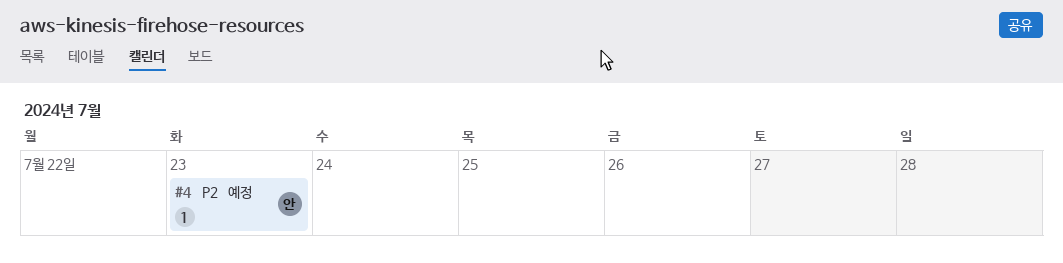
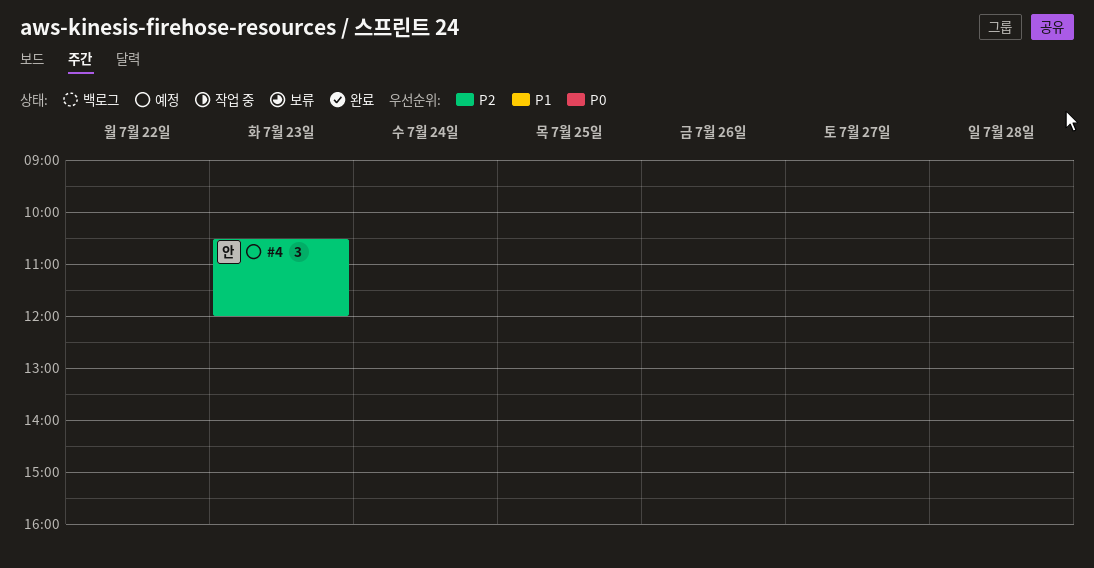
#4, estimate: 1 -> 3

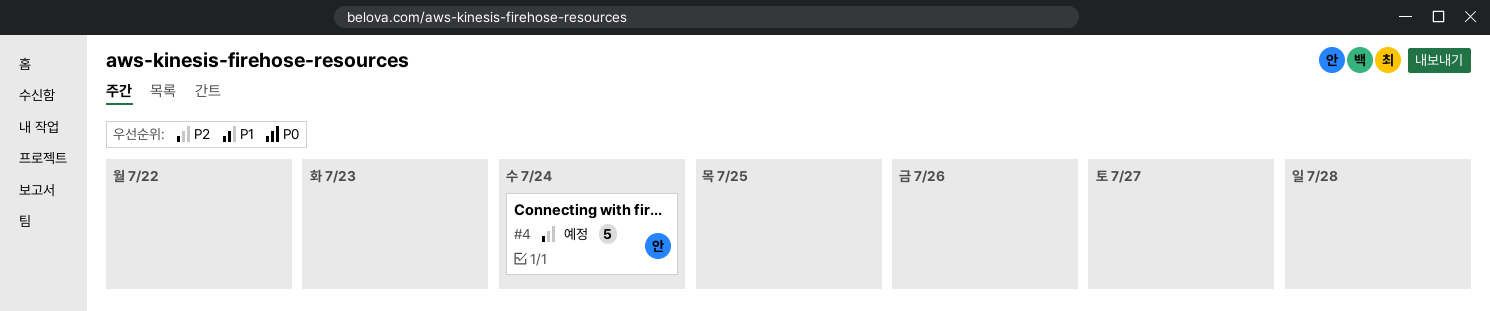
#4, estimate: 3 -> 5
#4, day: Jul 23 -> Jul 24

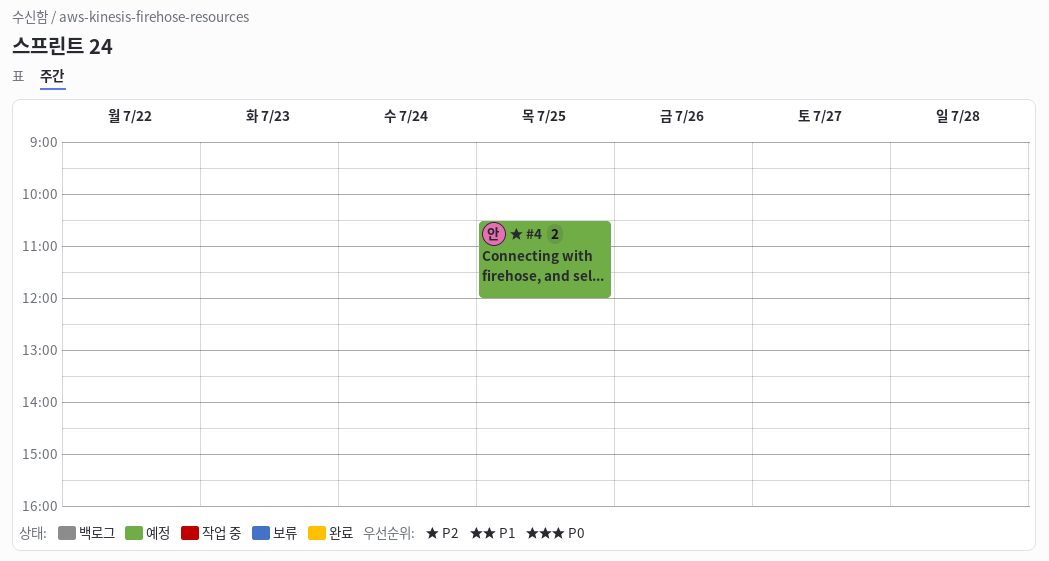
#4, estimate: 5 -> 2
#4, day: Jul 24 -> Jul 25

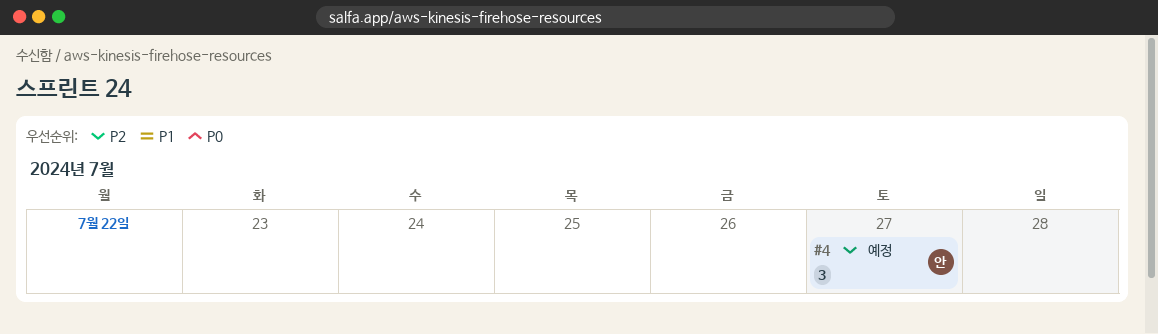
#4, estimate: 2 -> 3
#4, day: Jul 25 -> Jul 27

